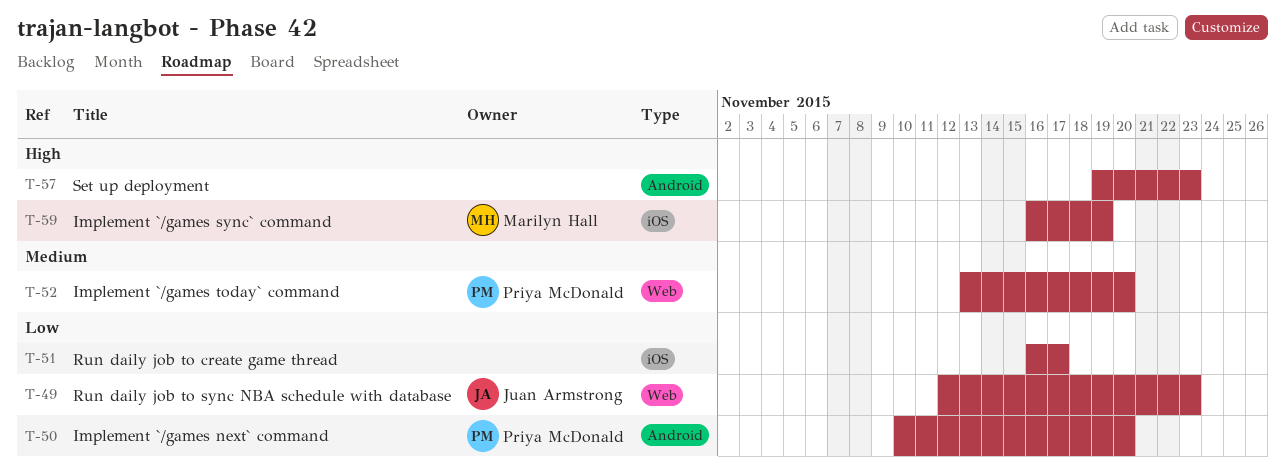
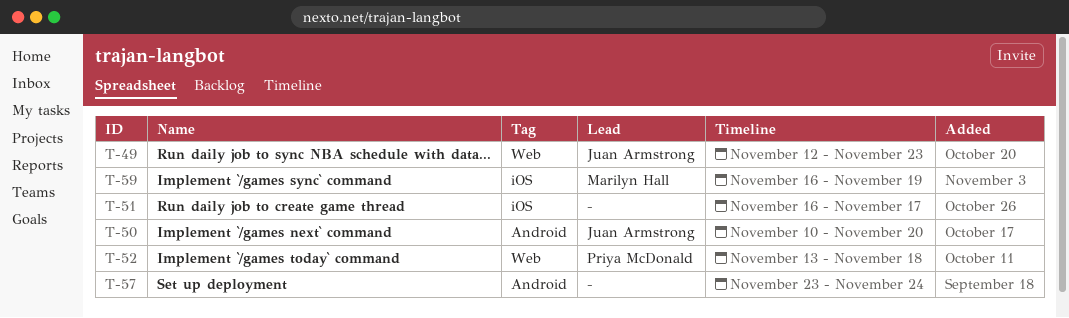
T-50, owner: Priya McDonald -> Juan Armstrong
T-52, due: Nov 20 -> Nov 18
T-57, start: Nov 19 -> Nov 23
T-57, due: Nov 23 -> Nov 24

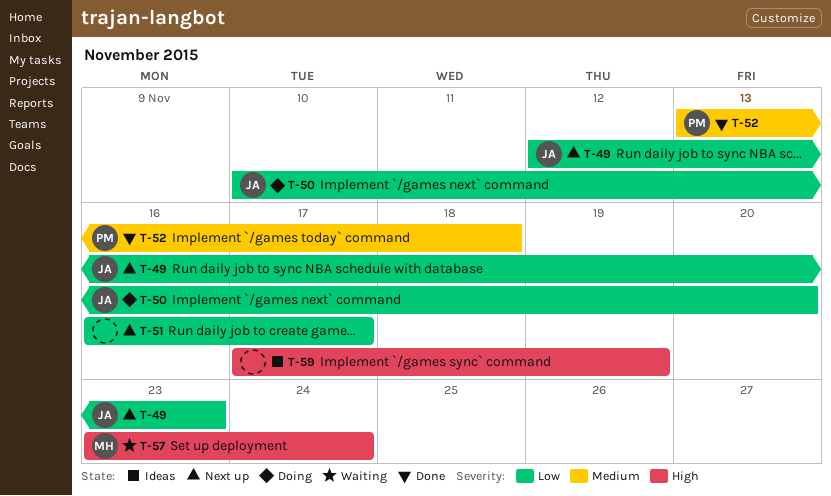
T-57, owner: none -> Marilyn Hall
T-59, owner: Marilyn Hall -> none
T-59, start: Nov 16 -> Nov 17

